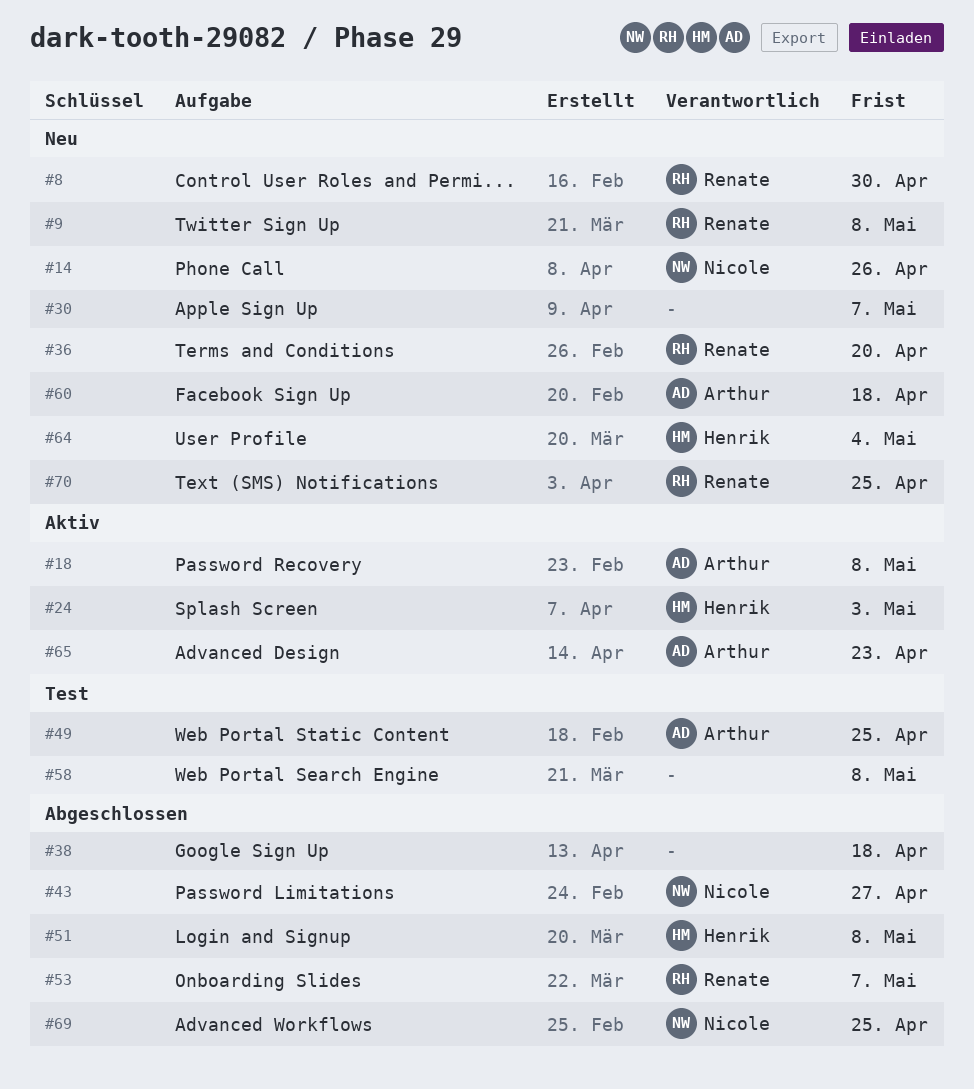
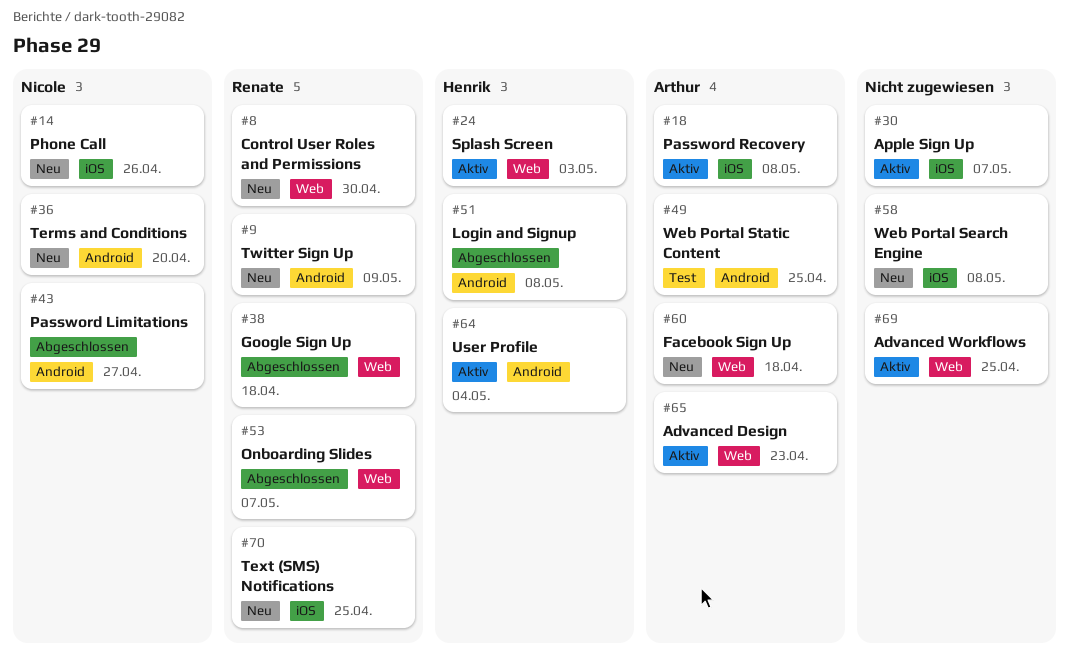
#9, due: May 8 -> May 9
#30, status: Neu -> Aktiv
#36, owner: Renate -> Nicole
#38, owner: none -> Renate
#58, status: Test -> Neu
#64, status: Neu -> Aktiv
#69, status: Abgeschlossen -> Aktiv
#69, owner: Nicole -> none

